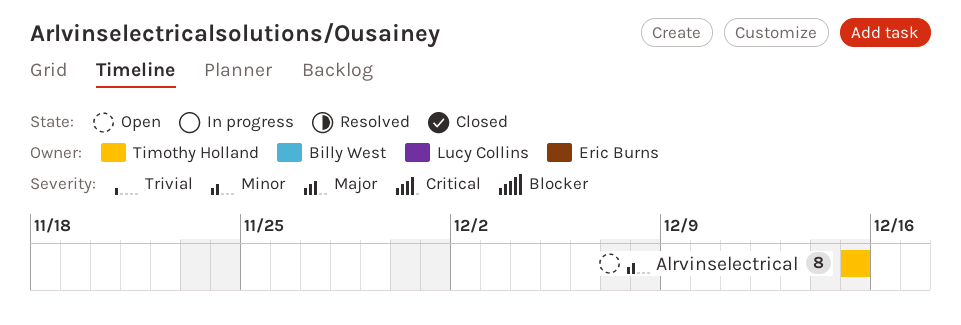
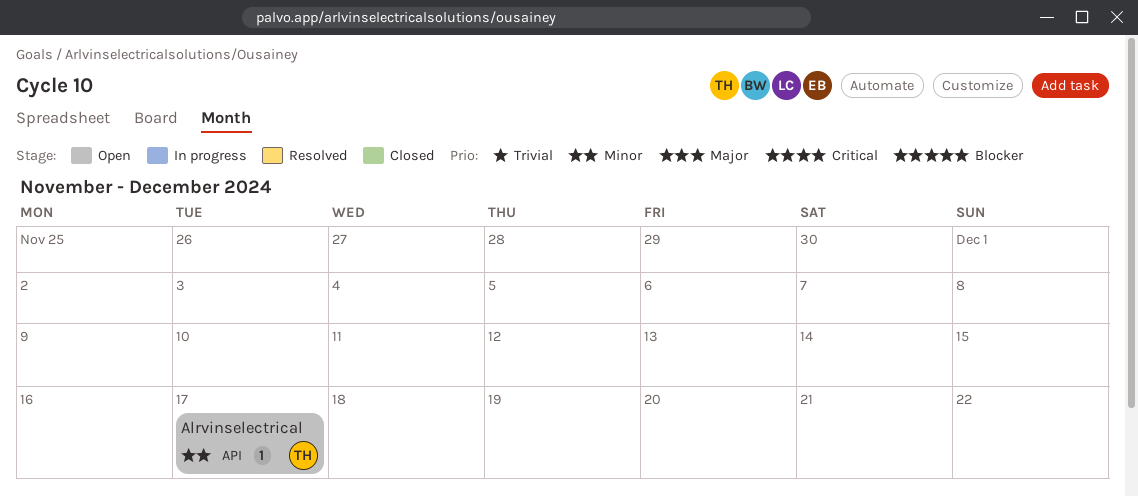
Alrvinselectrical, estimate: 8 -> 1
Alrvinselectrical, due: Dec 15 -> Dec 17

